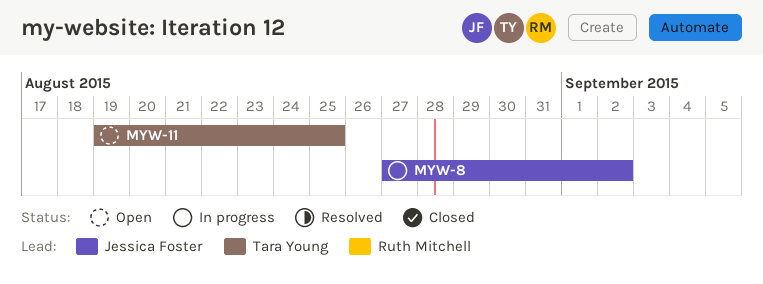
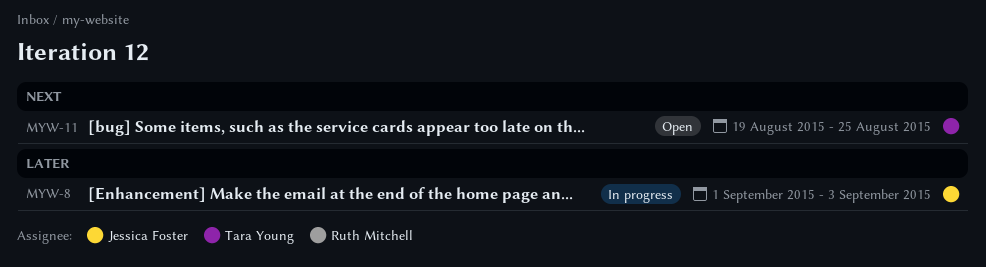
MYW-8, start: Aug 27 -> Sep 1
MYW-8, due: Sep 2 -> Sep 3

